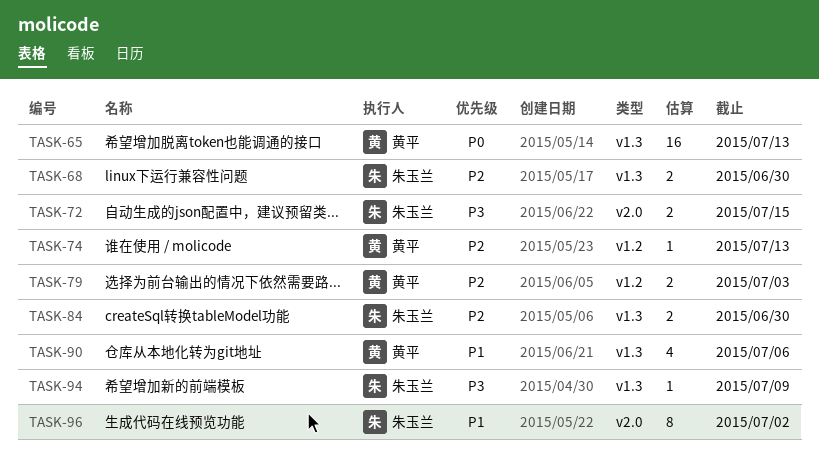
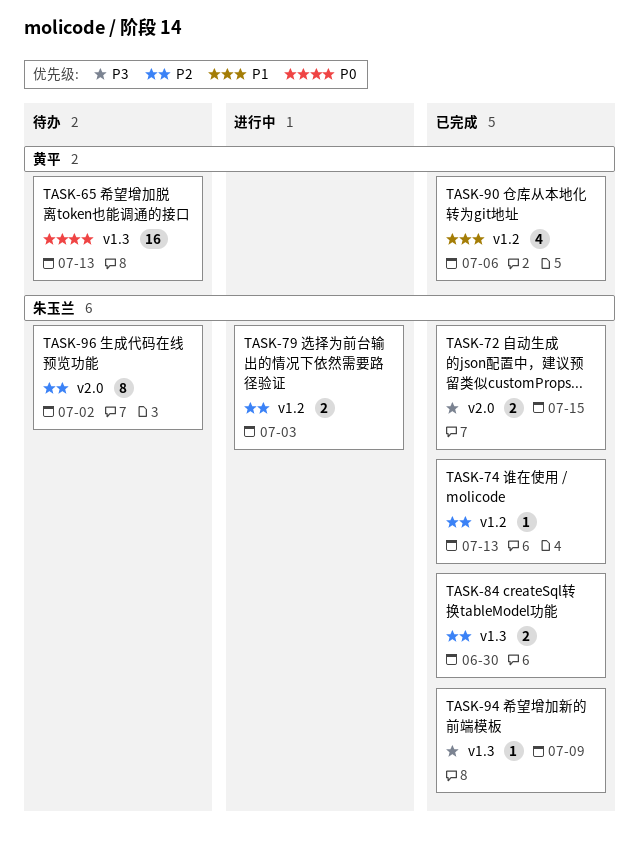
TASK-68: present -> none
TASK-74, owner: 黄平 -> 朱玉兰
TASK-79, owner: 黄平 -> 朱玉兰
TASK-90, label: v1.3 -> v1.2
TASK-96, priority: P1 -> P2

